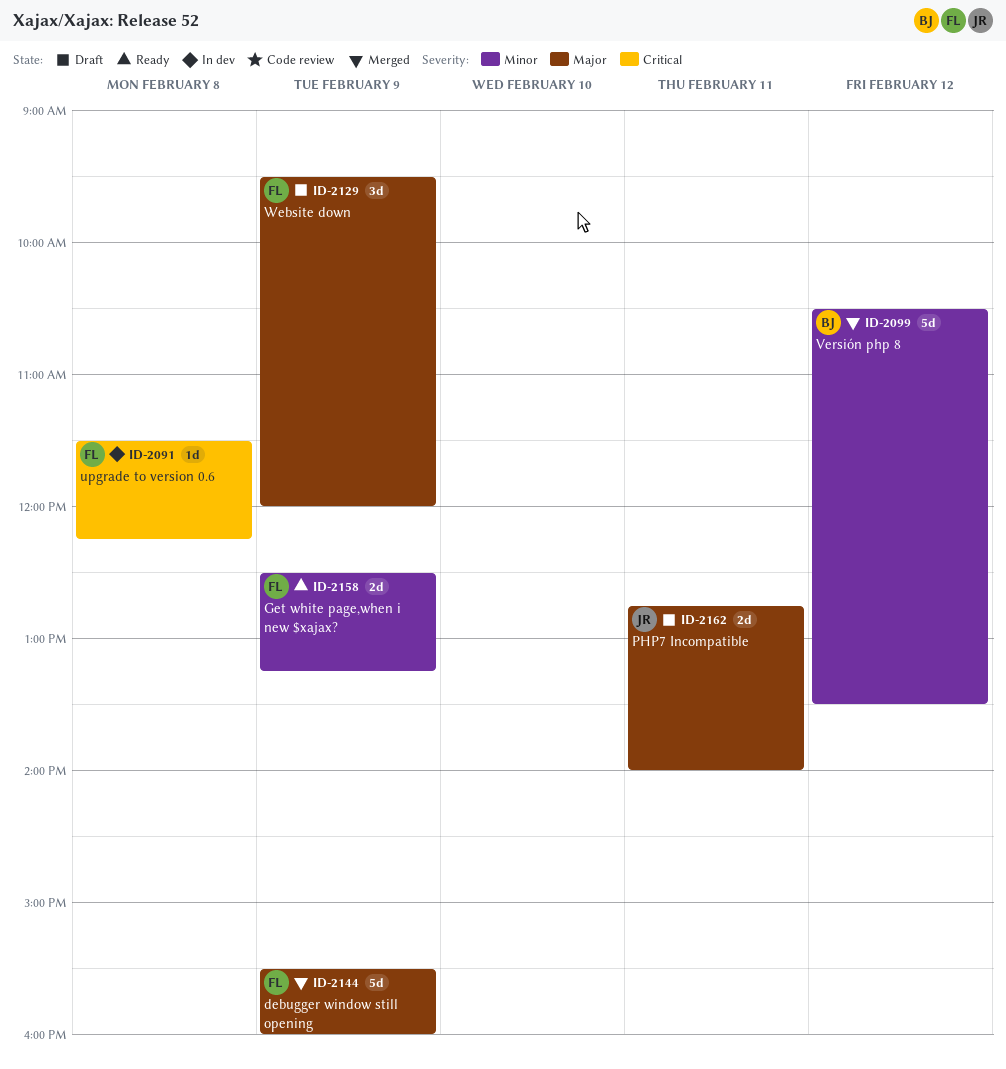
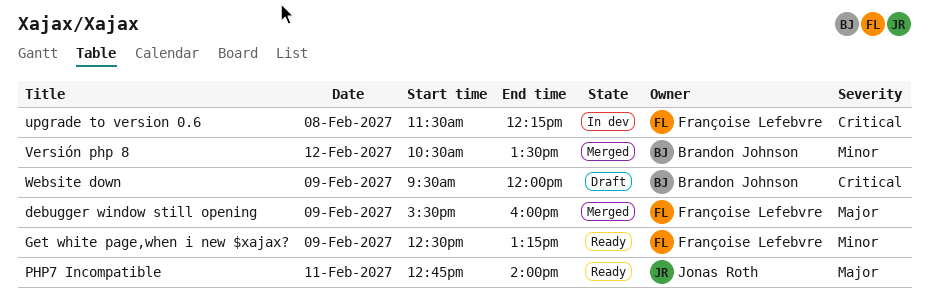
PHP7 Incompatible, status: Draft -> Ready
Website down, owner: Françoise Lefebvre -> Brandon Johnson
Website down, priority: Major -> Critical

